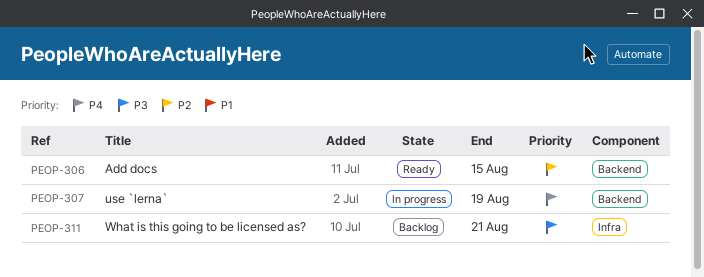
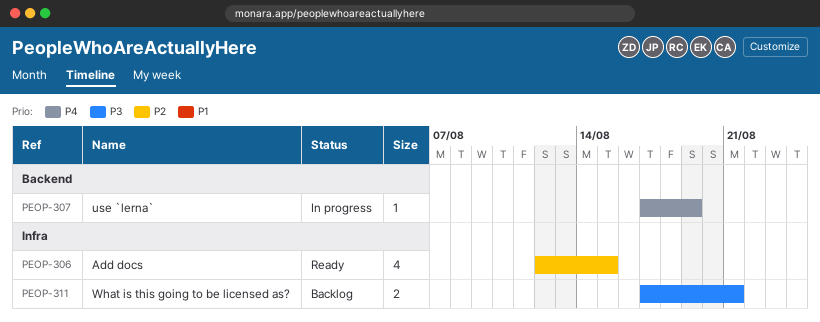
PEOP-306, label: Backend -> Infra

